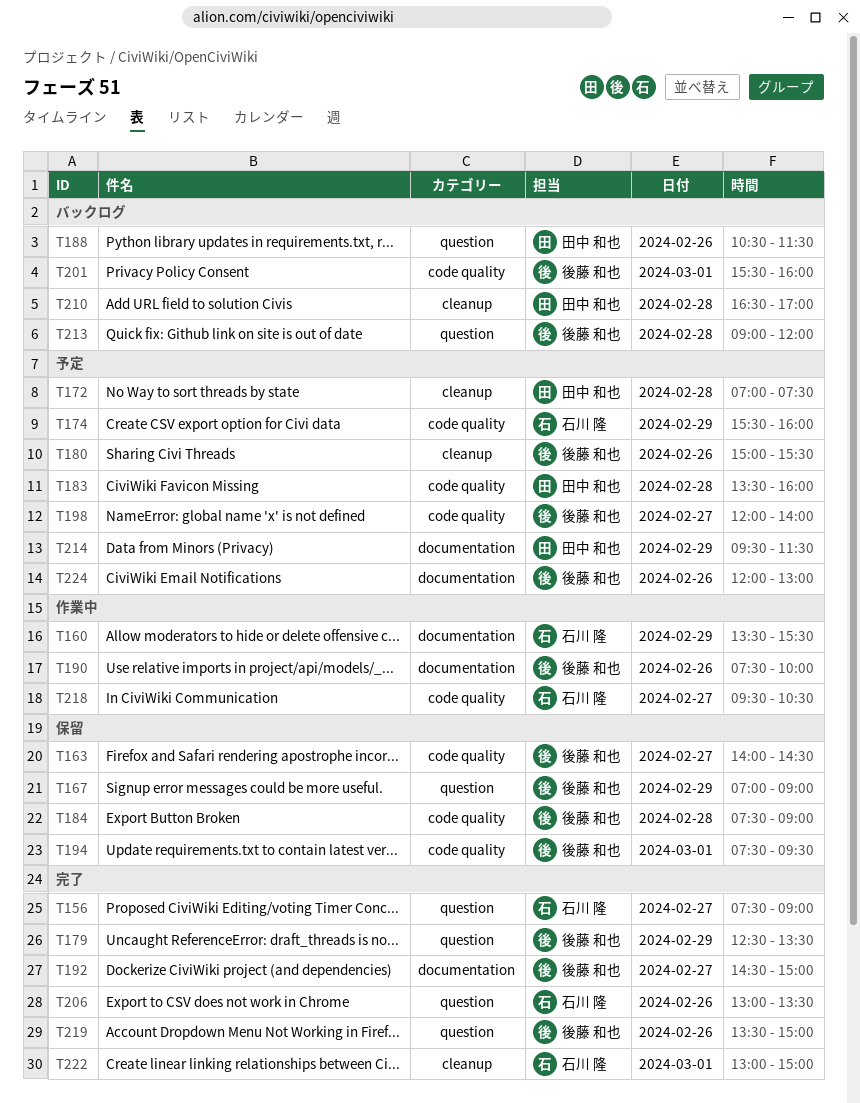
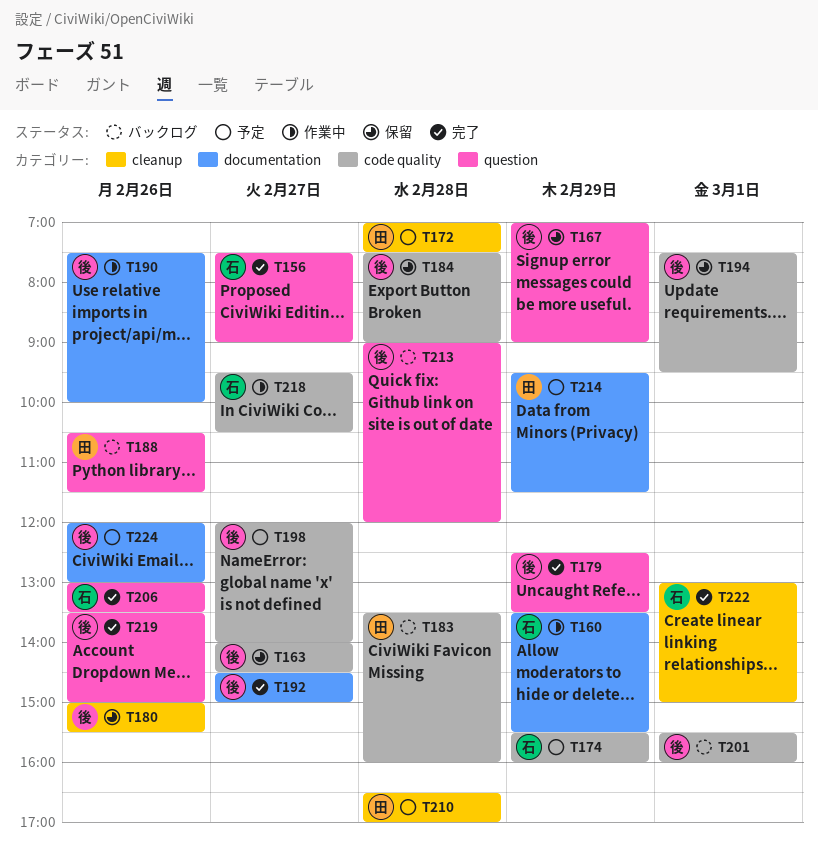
T180, status: 予定 -> 保留
T183, status: 予定 -> バックログ
T210, status: バックログ -> 予定

